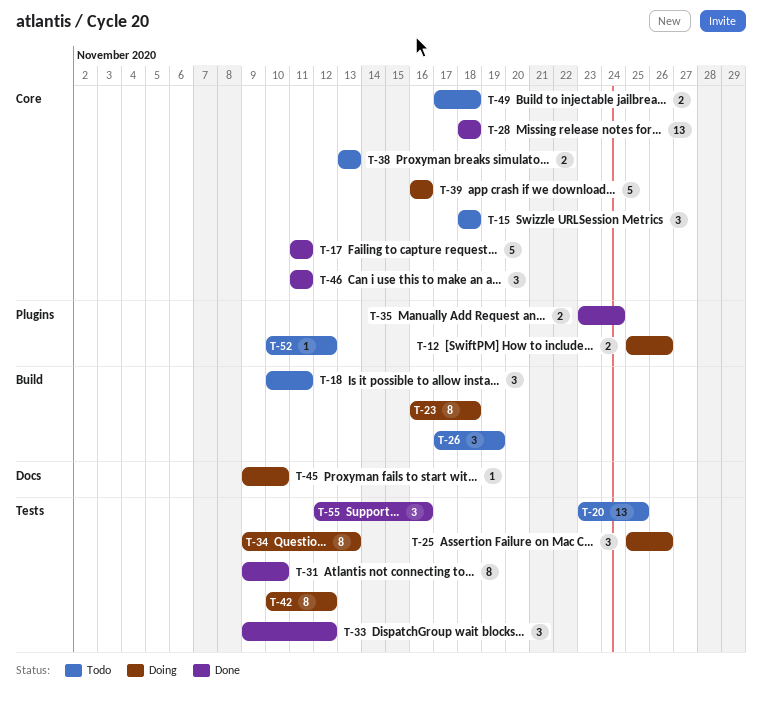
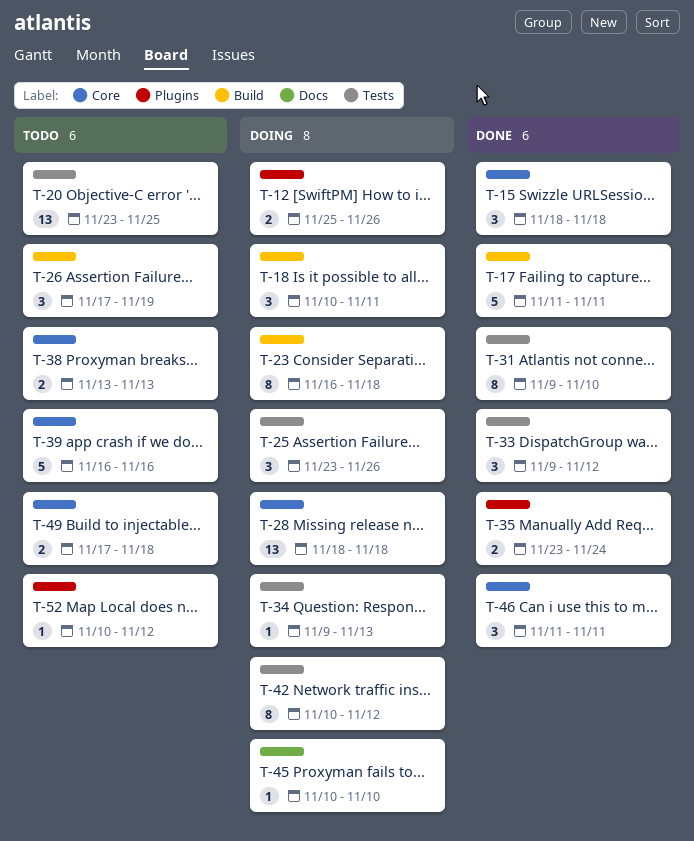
T-15, status: Todo -> Done
T-17, label: Core -> Build
T-18, status: Todo -> Doing
T-25, start: Nov 25 -> Nov 23
T-28, status: Done -> Doing
T-34, estimate: 8 -> 1
T-39, status: Doing -> Todo
T-45, start: Nov 9 -> Nov 10
T-55: present -> none

